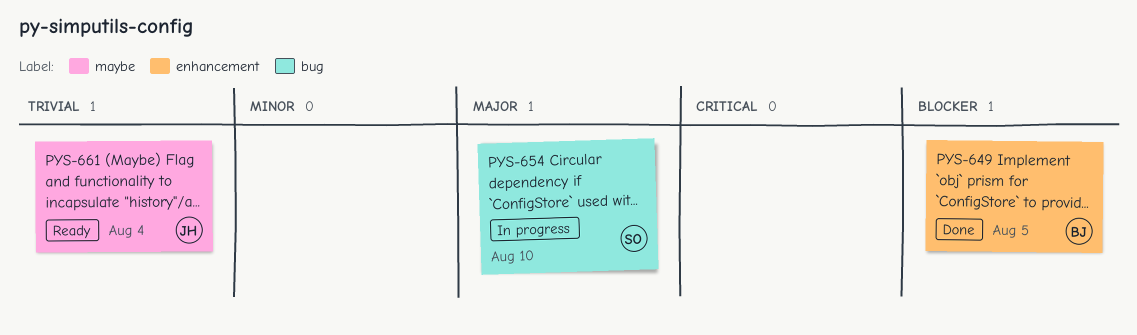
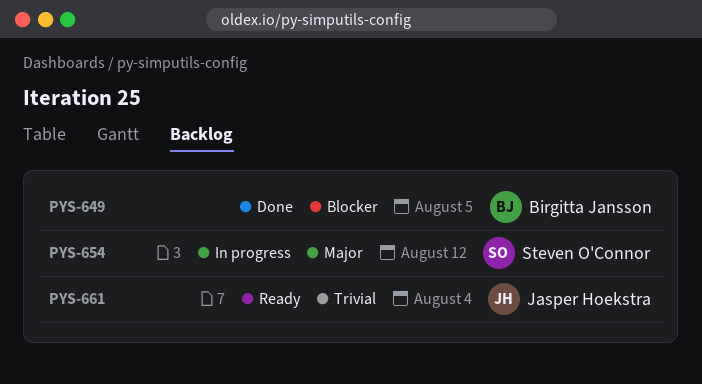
PYS-654, due: Aug 10 -> Aug 12

